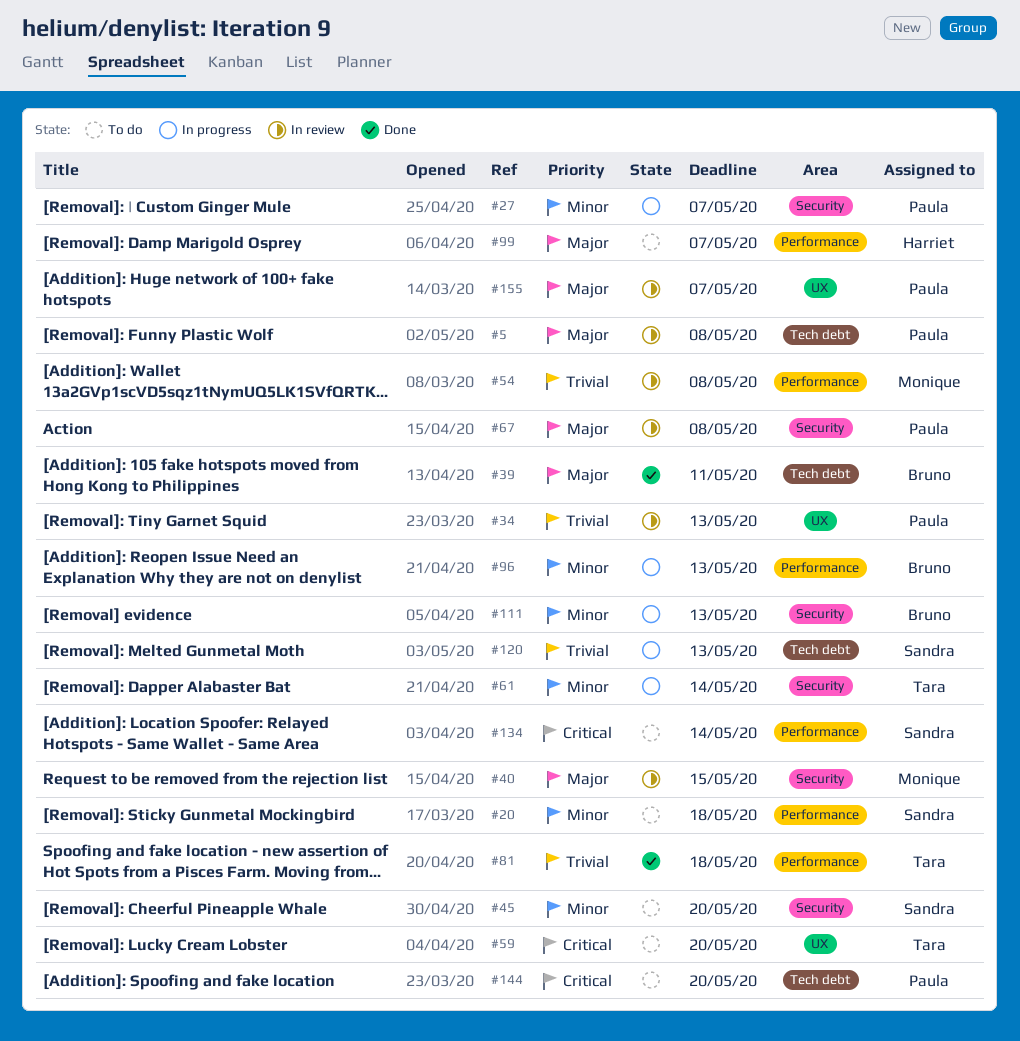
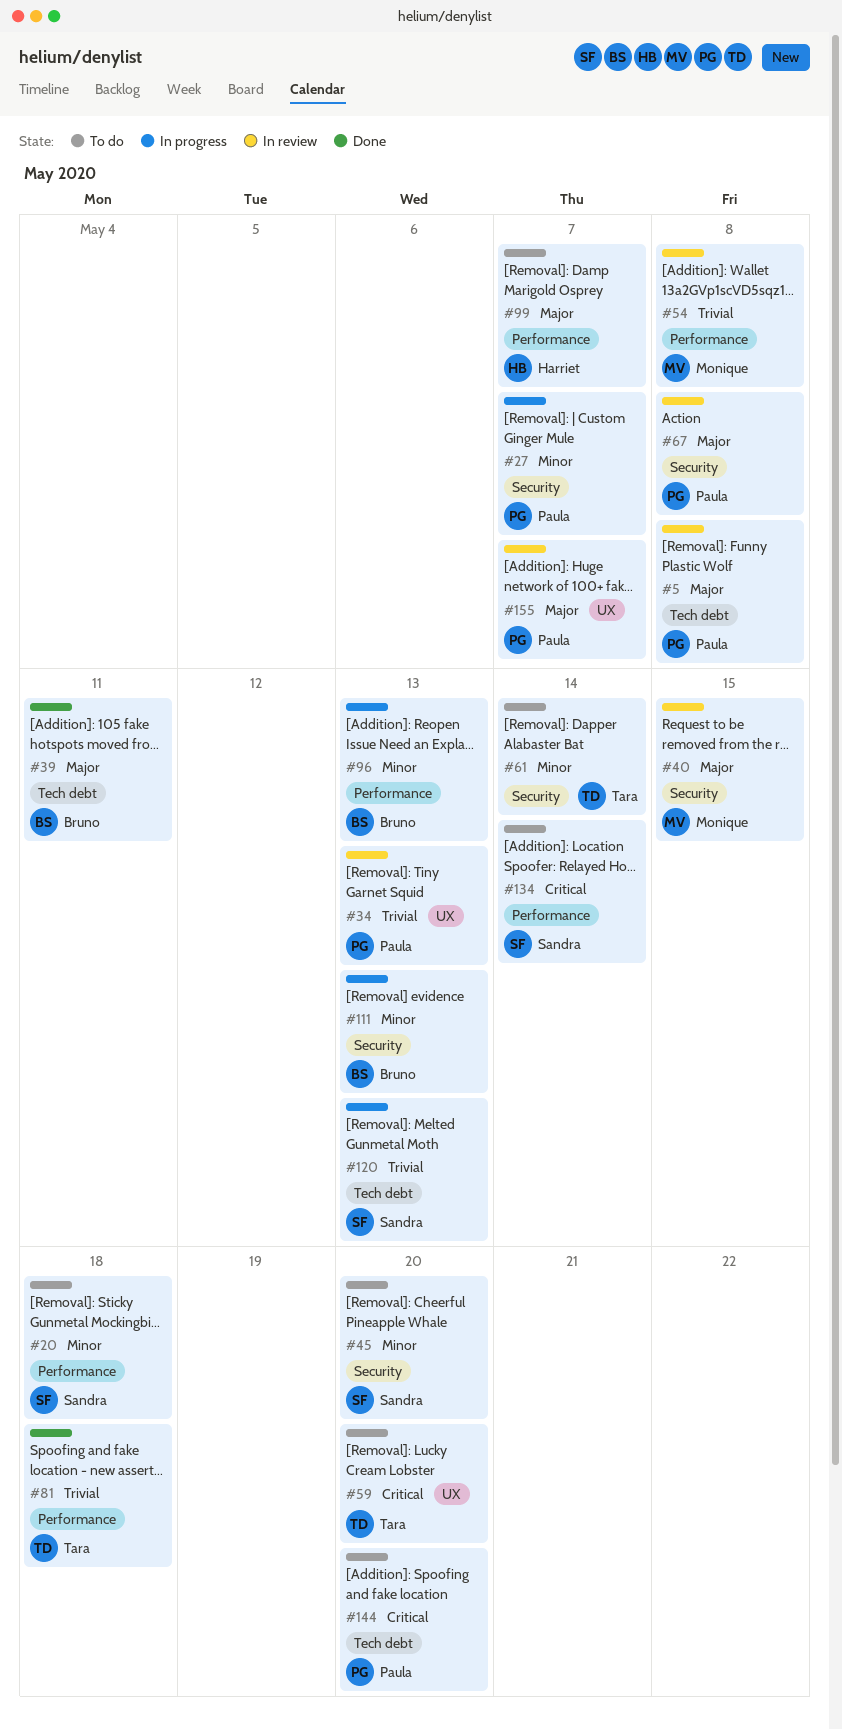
#61, status: In progress -> To do

